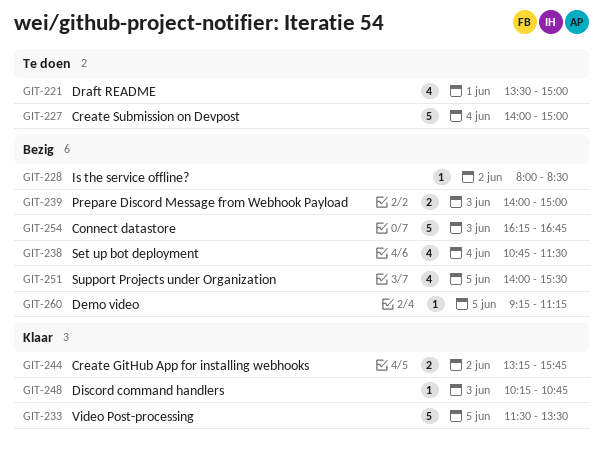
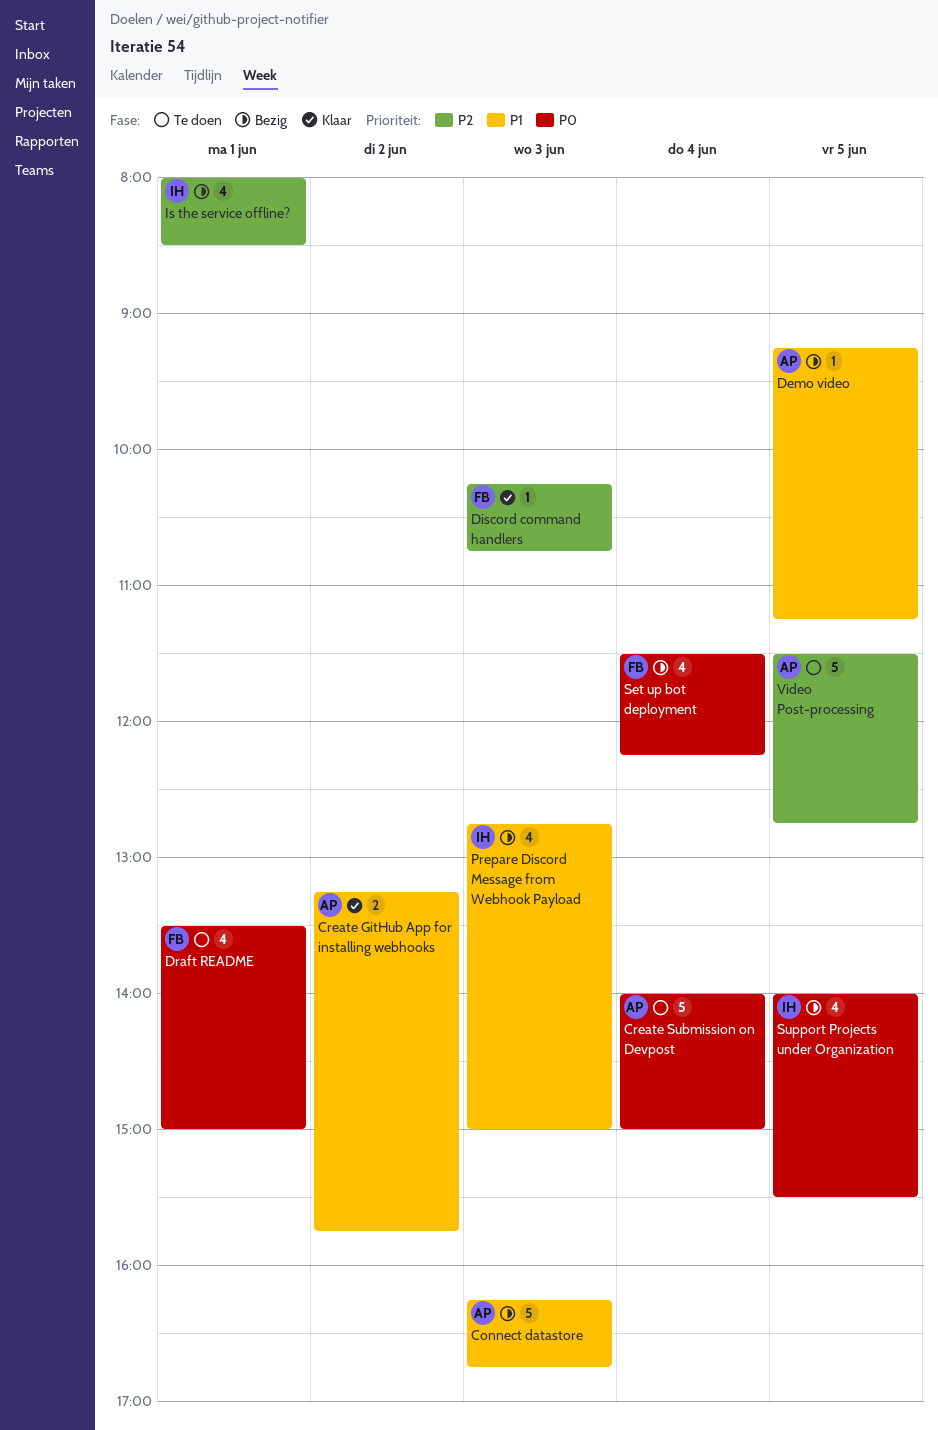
Is the service offline?, estimate: 1 -> 4
Is the service offline?, day: Jun 2 -> Jun 1
Prepare Discord Message from Webhook Payload, estimate: 2 -> 4
Prepare Discord Message from Webhook Payload, begins: 14:00 -> 12:45
Set up bot deployment, begins: 10:45 -> 11:30
Set up bot deployment, ends: 11:30 -> 12:15
Video Post-processing, status: Klaar -> Te doen
Video Post-processing, ends: 13:30 -> 12:45

